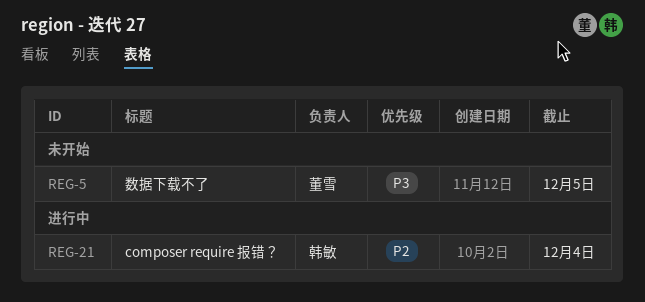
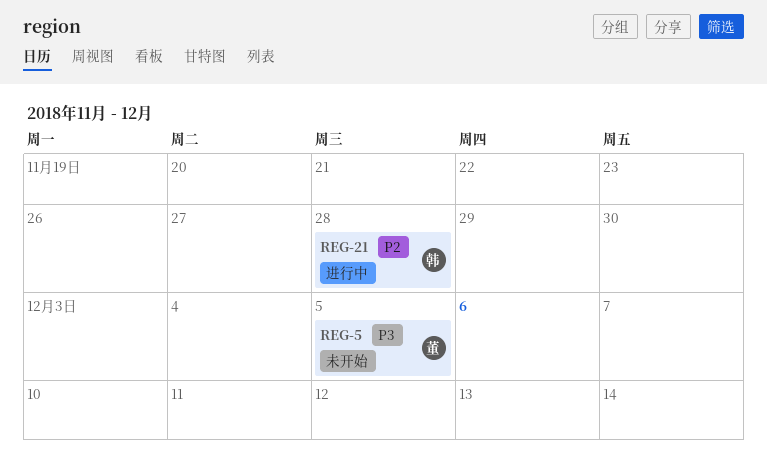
REG-21, due: Dec 4 -> Nov 28

